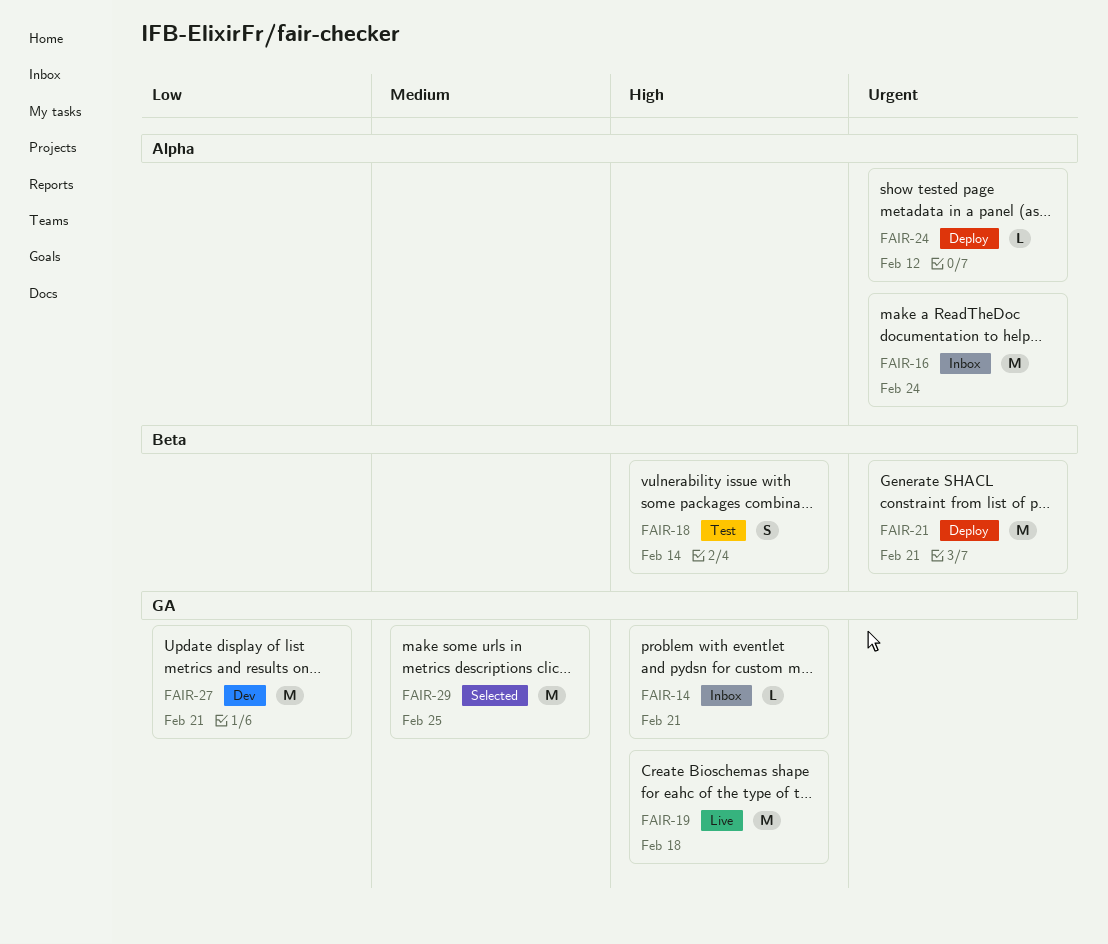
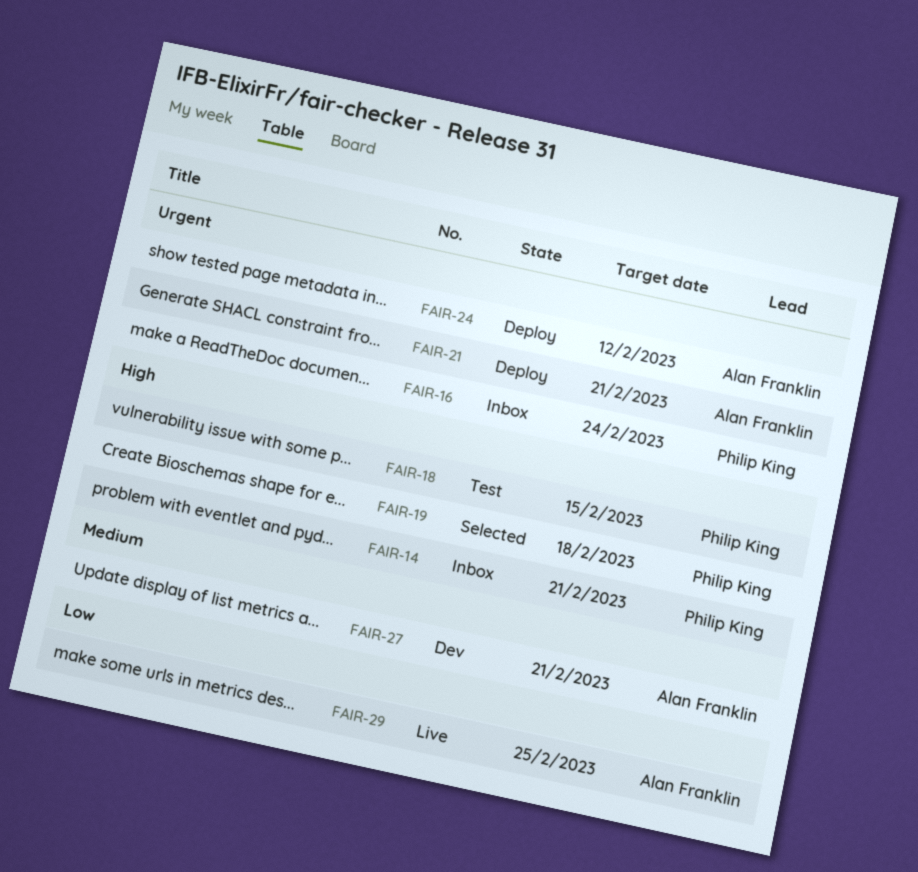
FAIR-18, due: Feb 14 -> Feb 15
FAIR-19, status: Live -> Selected
FAIR-27, priority: Low -> Medium
FAIR-29, status: Selected -> Live
FAIR-29, priority: Medium -> Low

